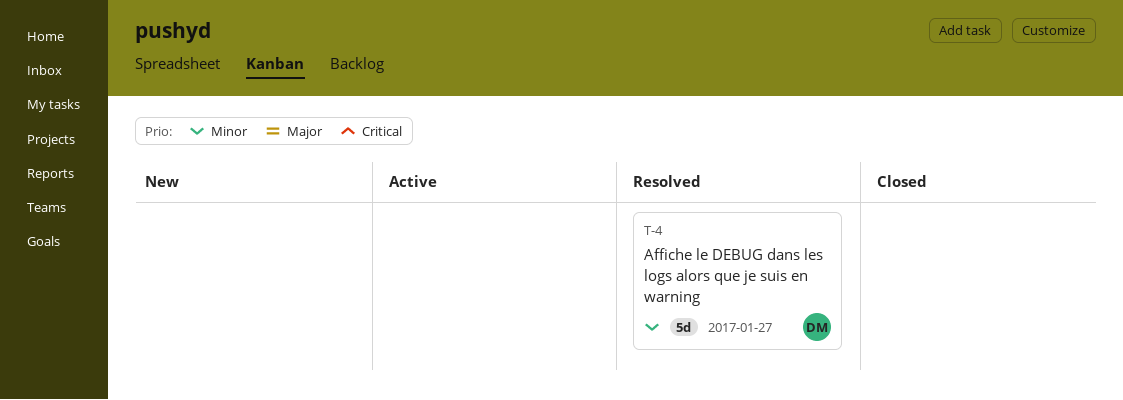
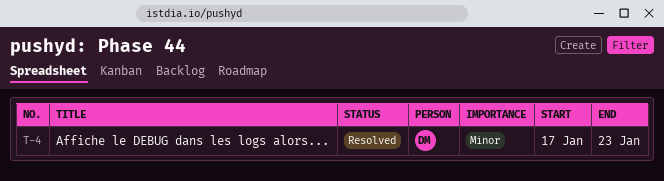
T-4, due: Jan 27 -> Jan 23

